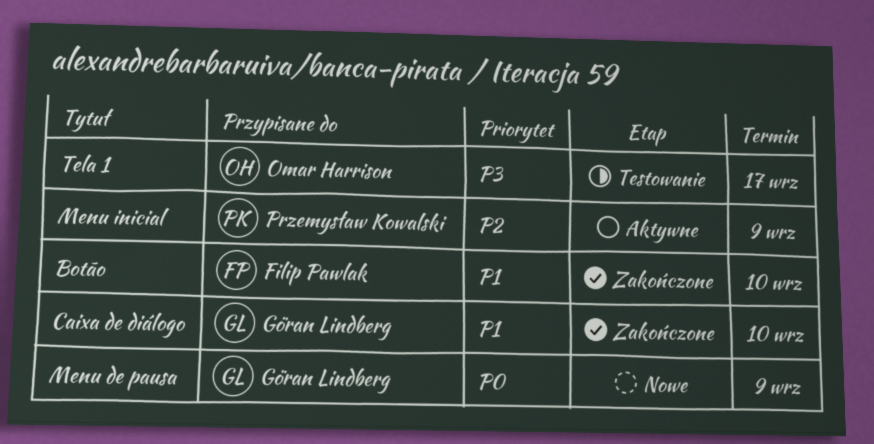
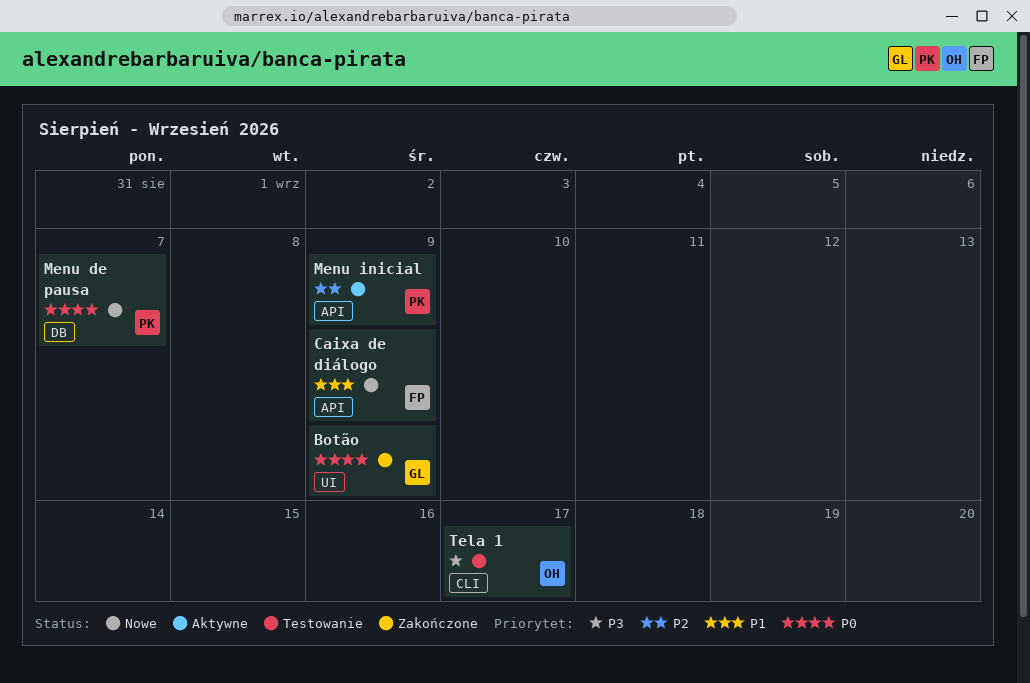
Botão, owner: Filip Pawlak -> Göran Lindberg
Botão, priority: P1 -> P0
Botão, due: Sep 10 -> Sep 9
Caixa de diálogo, status: Zakończone -> Nowe
Caixa de diálogo, owner: Göran Lindberg -> Filip Pawlak
Caixa de diálogo, due: Sep 10 -> Sep 9
Menu de pausa, owner: Göran Lindberg -> Przemysław Kowalski
Menu de pausa, due: Sep 9 -> Sep 7

